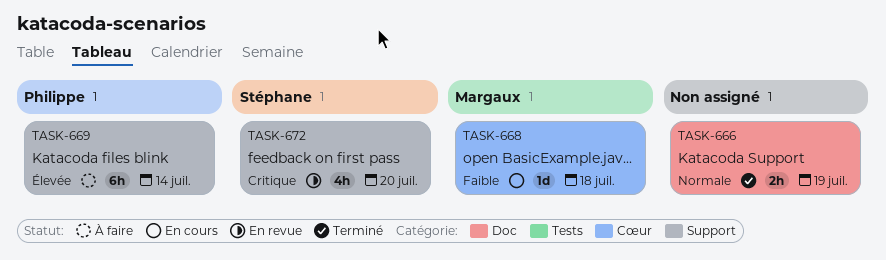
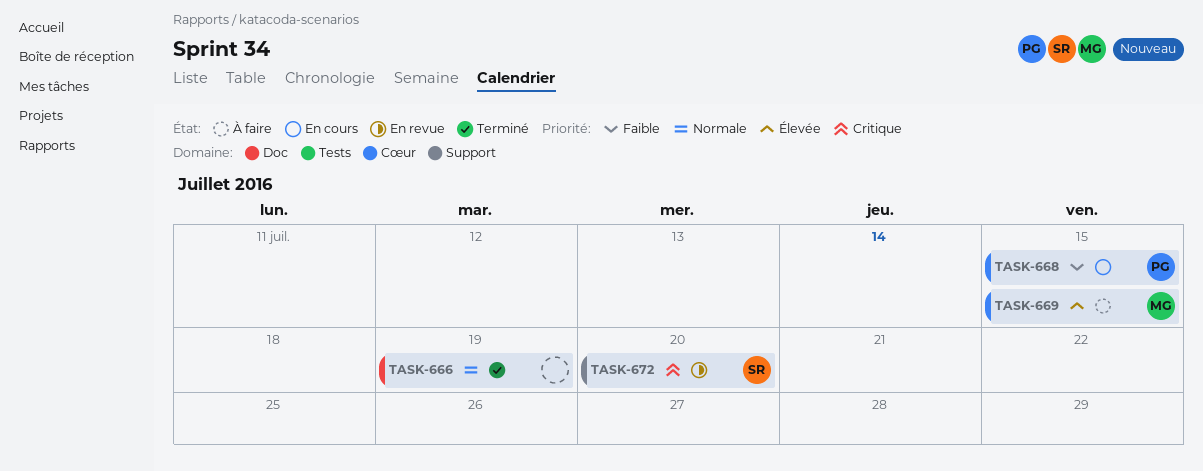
TASK-668, owner: Margaux -> Philippe
TASK-668, due: Jul 18 -> Jul 15
TASK-669, owner: Philippe -> Margaux
TASK-669, label: Support -> Cœur
TASK-669, due: Jul 14 -> Jul 15

